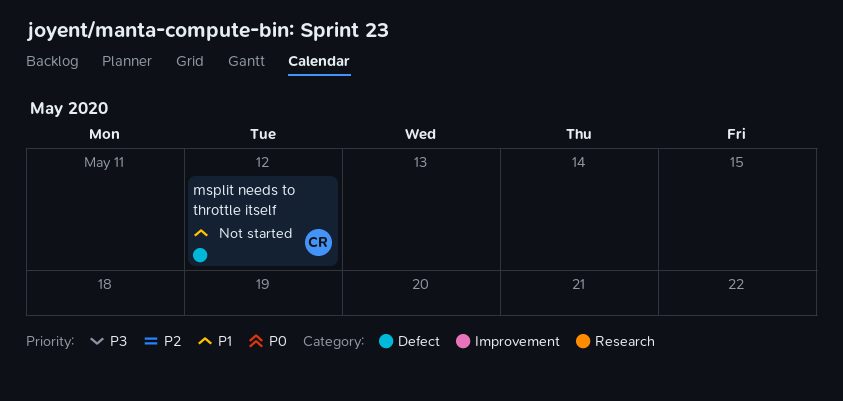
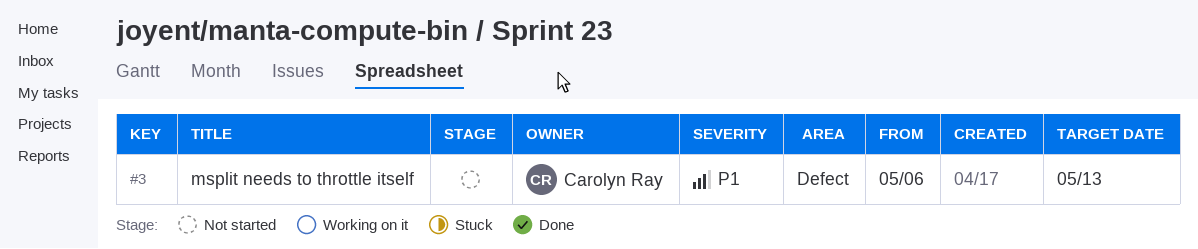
msplit needs to throttle itself, due: May 12 -> May 13

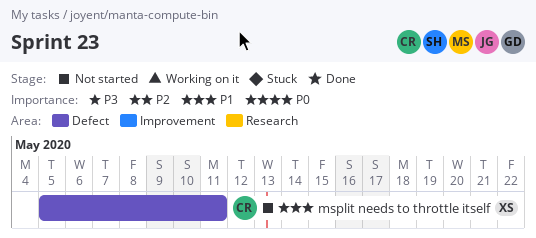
msplit needs to throttle itself, start: May 6 -> May 5
msplit needs to throttle itself, due: May 13 -> May 11

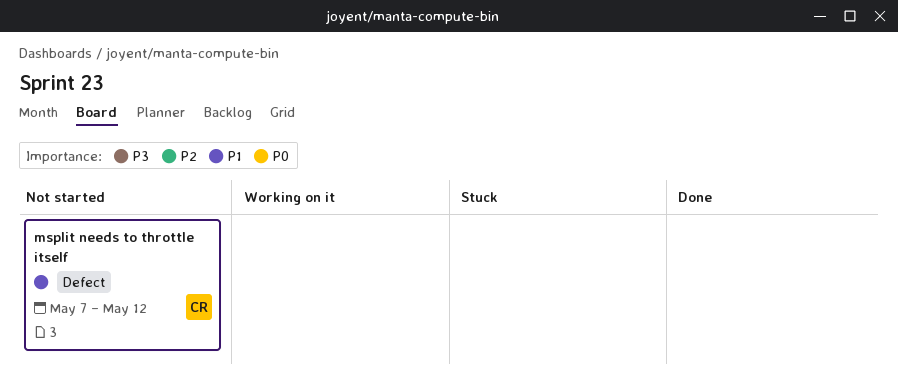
msplit needs to throttle itself, start: May 5 -> May 7
msplit needs to throttle itself, due: May 11 -> May 12

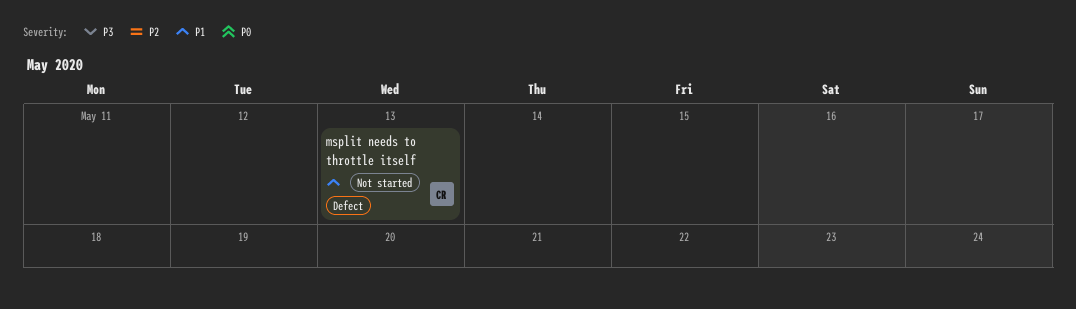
msplit needs to throttle itself, due: May 12 -> May 13

